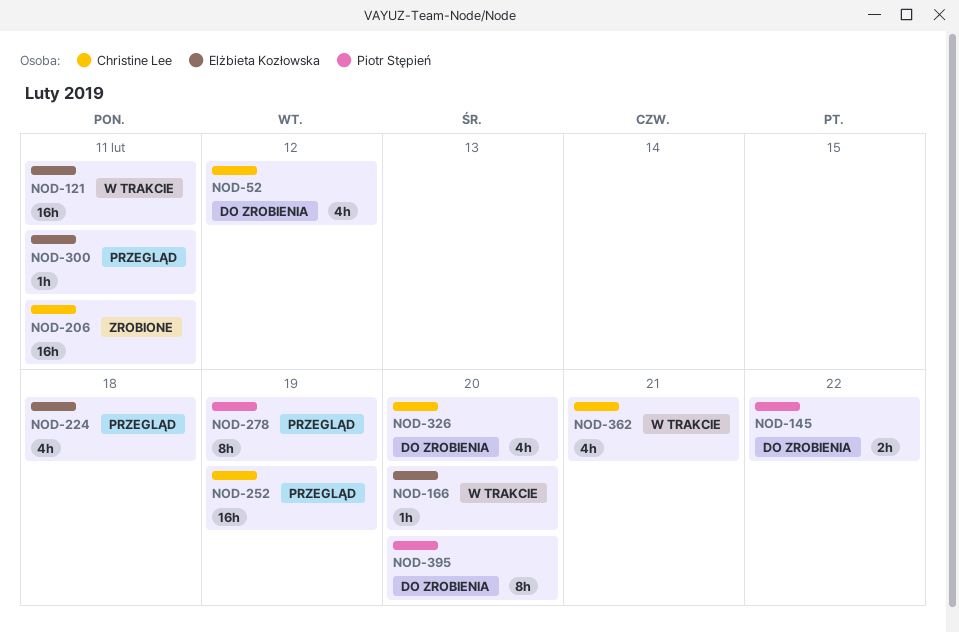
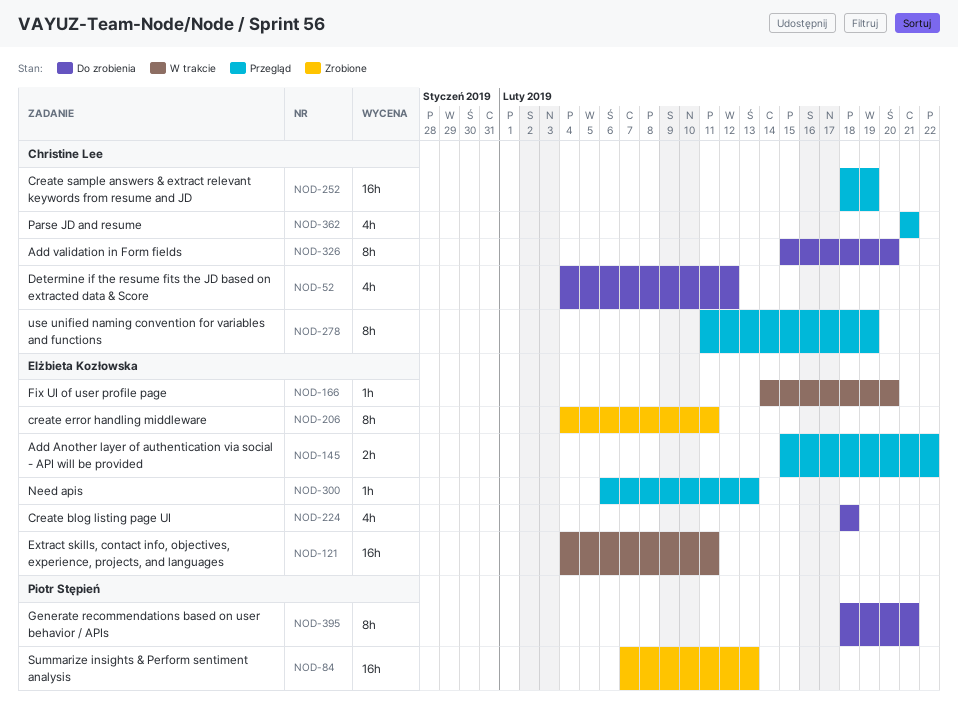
NOD-84: none -> present
NOD-145, status: Do zrobienia -> Przegląd
NOD-145, owner: Piotr Stępień -> Elżbieta Kozłowska
NOD-206, owner: Christine Lee -> Elżbieta Kozłowska
NOD-206, estimate: 16h -> 8h
NOD-224, status: Przegląd -> Do zrobienia
NOD-278, owner: Piotr Stępień -> Christine Lee
NOD-300, due: Feb 11 -> Feb 13
NOD-326, estimate: 4h -> 8h
NOD-362, status: W trakcie -> Przegląd
NOD-395, due: Feb 20 -> Feb 21

